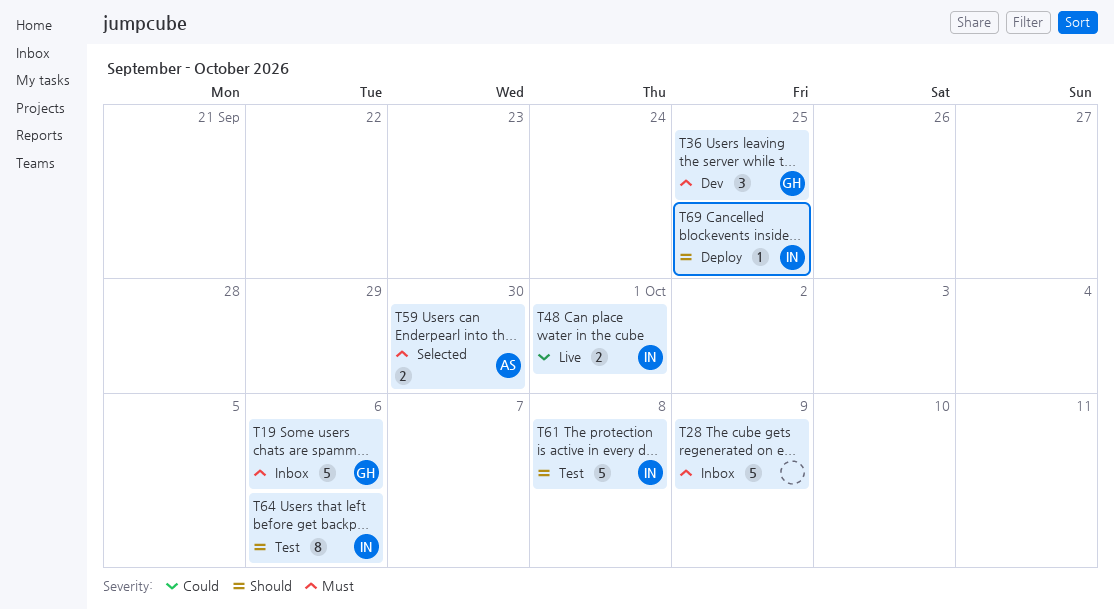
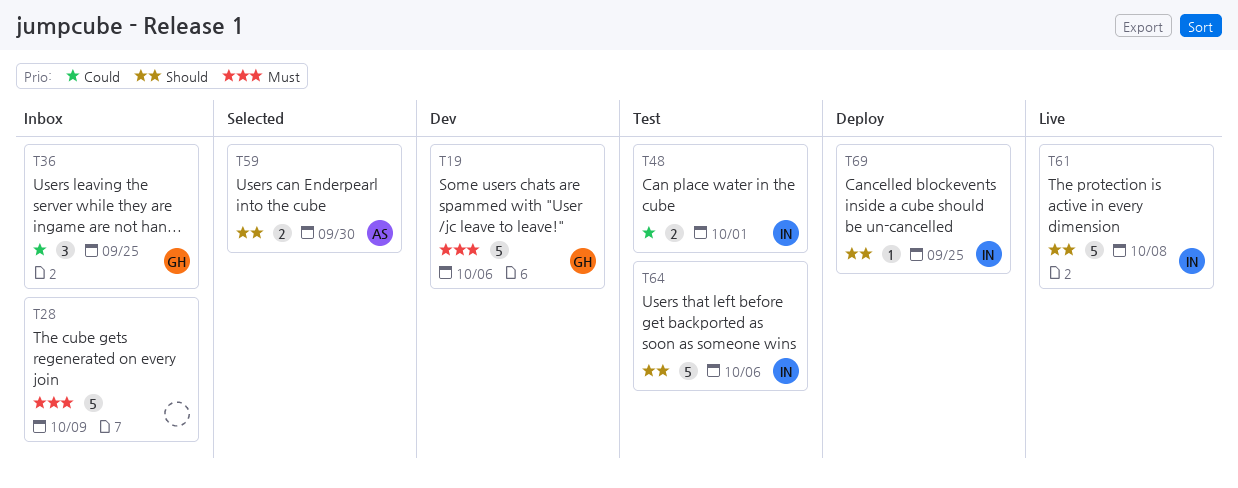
T19, status: Inbox -> Dev
T36, status: Dev -> Inbox
T36, priority: Must -> Could
T48, status: Live -> Test
T59, priority: Must -> Should
T61, status: Test -> Live
T64, estimate: 8 -> 5

